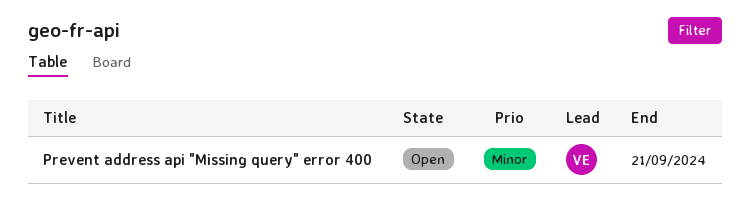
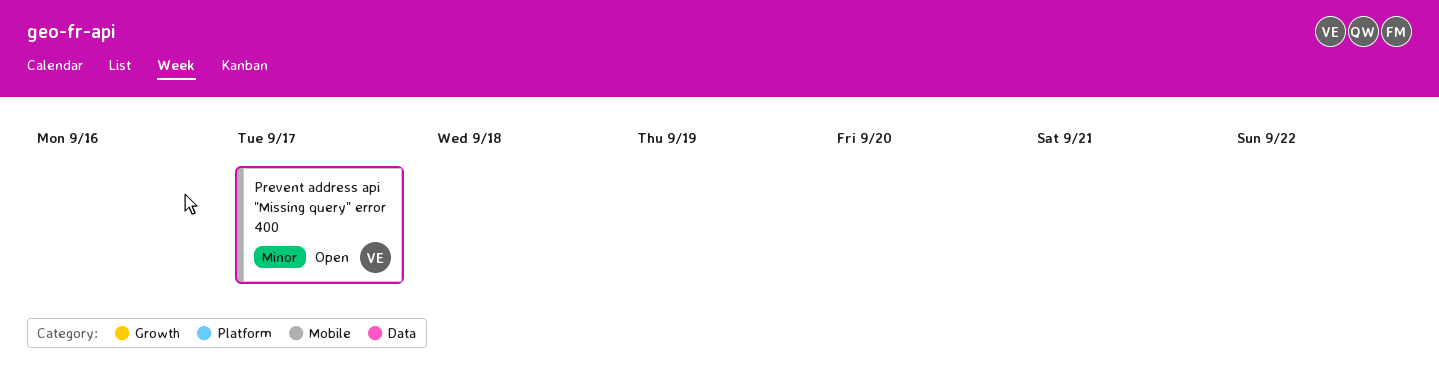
Prevent address api "Missing query" error 400, due: Sep 21 -> Sep 17

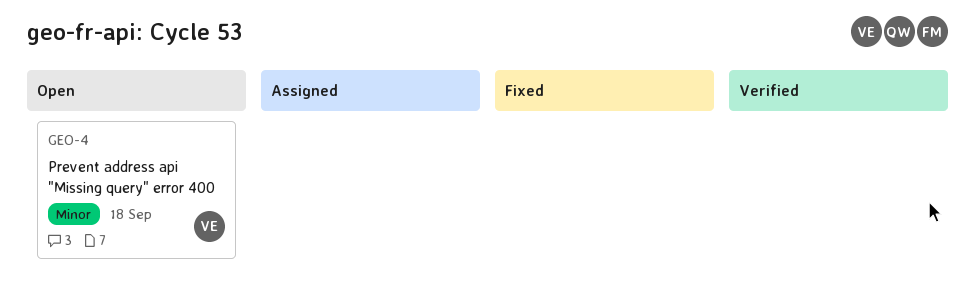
Prevent address api "Missing query" error 400, due: Sep 17 -> Sep 18

